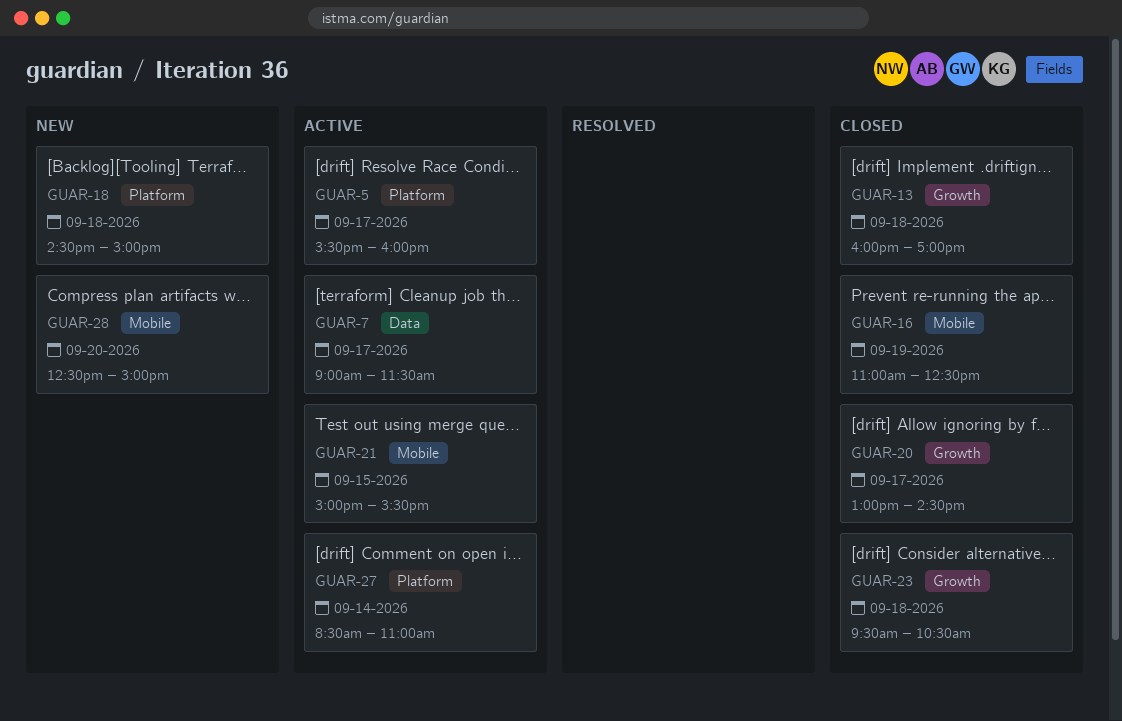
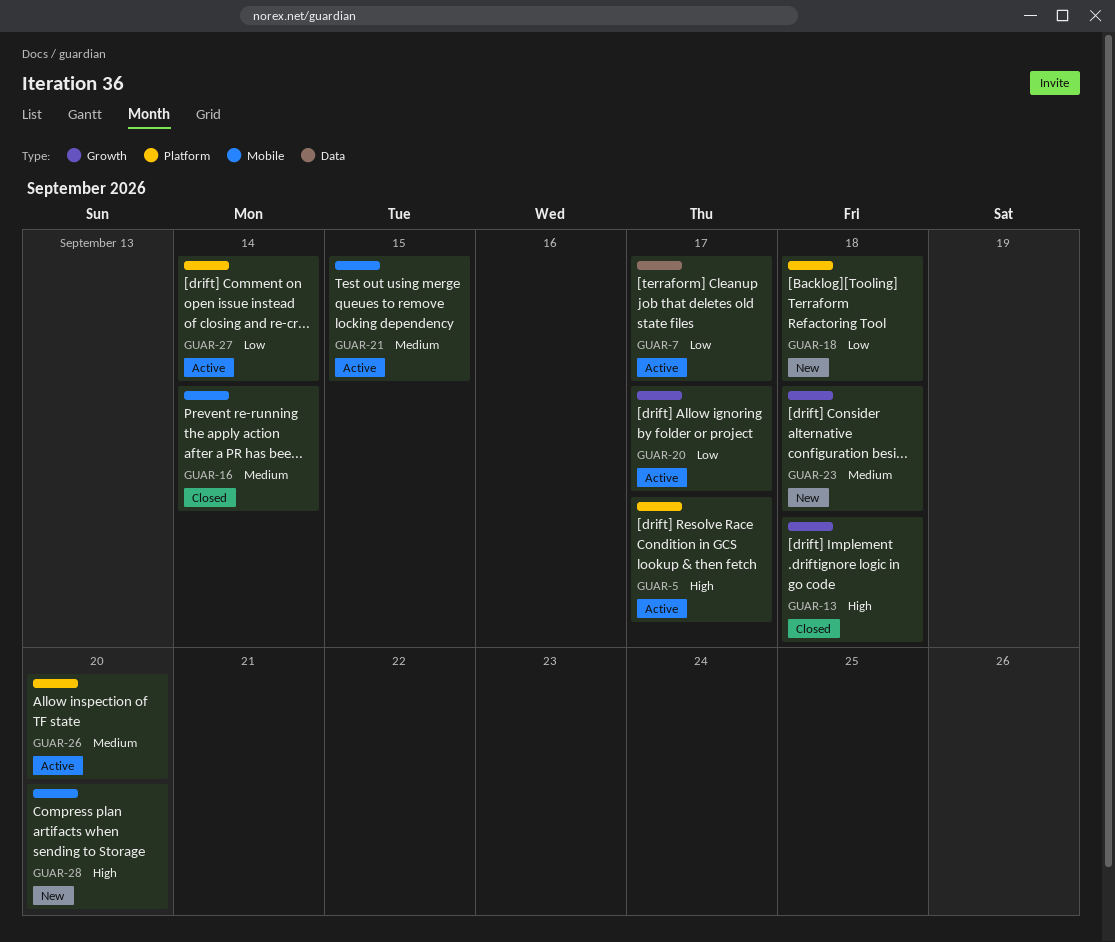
GUAR-16, day: Sep 19 -> Sep 14
GUAR-20, status: Closed -> Active
GUAR-23, status: Closed -> New
GUAR-26: none -> present

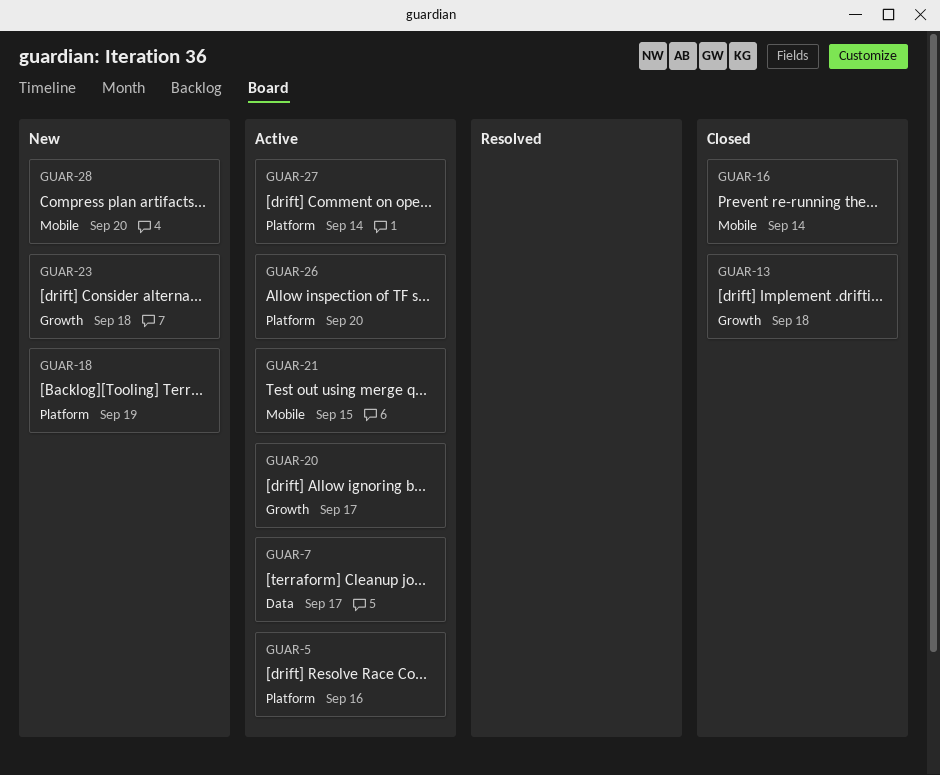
GUAR-5, day: Sep 17 -> Sep 16
GUAR-18, day: Sep 18 -> Sep 19

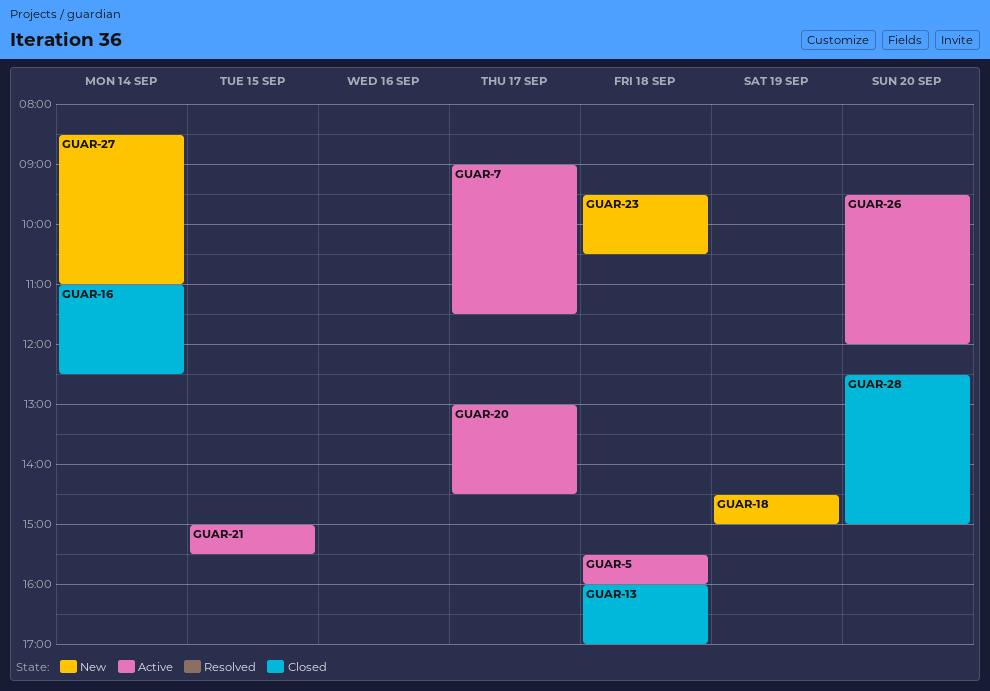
GUAR-5, day: Sep 16 -> Sep 18
GUAR-27, status: Active -> New
GUAR-28, status: New -> Closed

